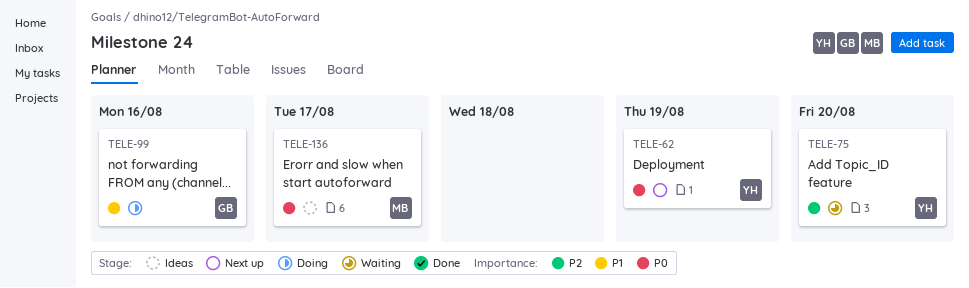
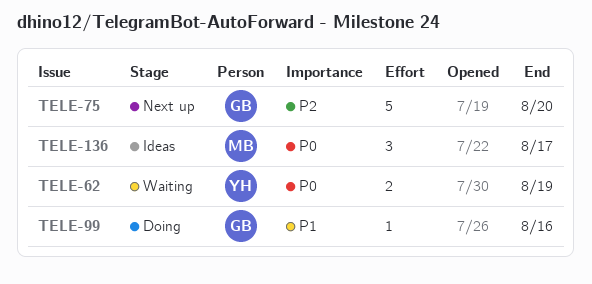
TELE-62, status: Next up -> Waiting
TELE-75, status: Waiting -> Next up
TELE-75, owner: YH -> GB

